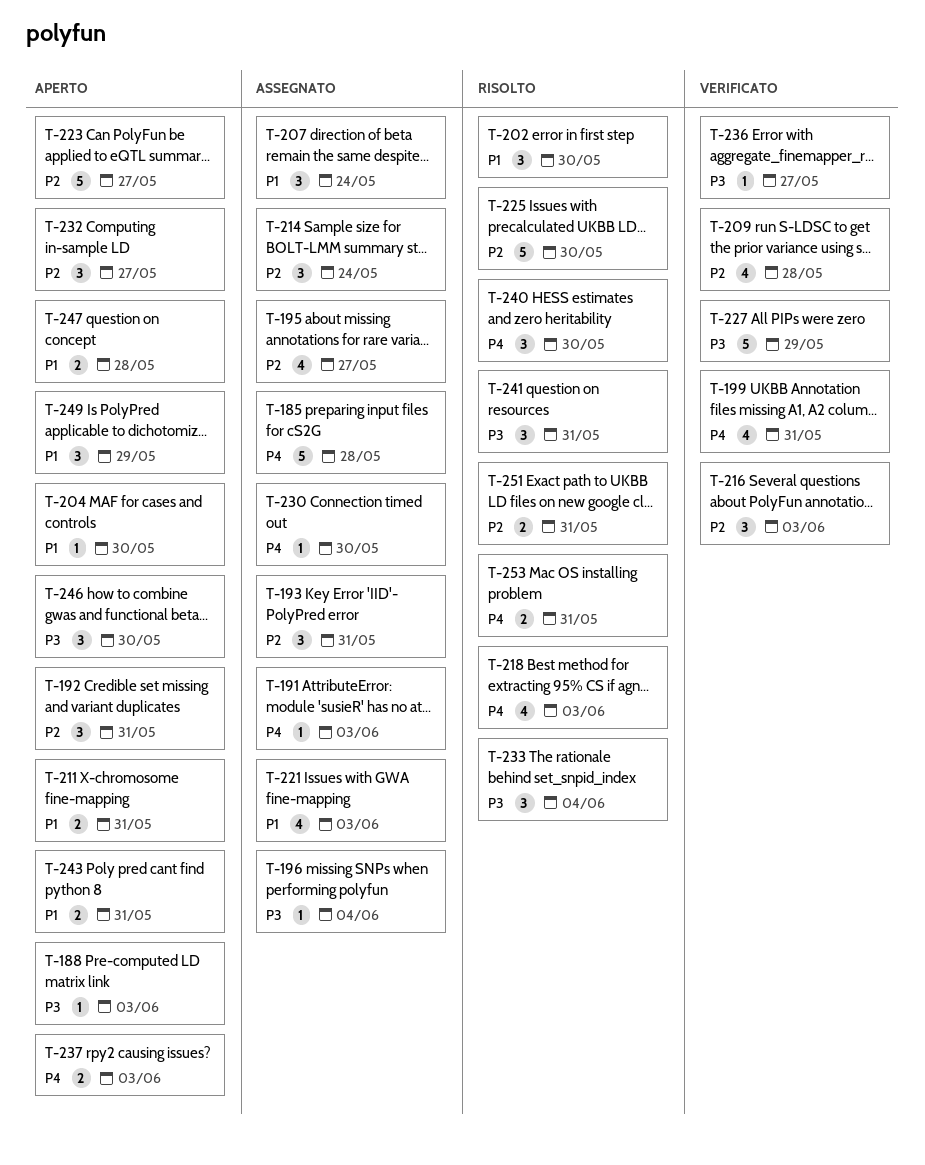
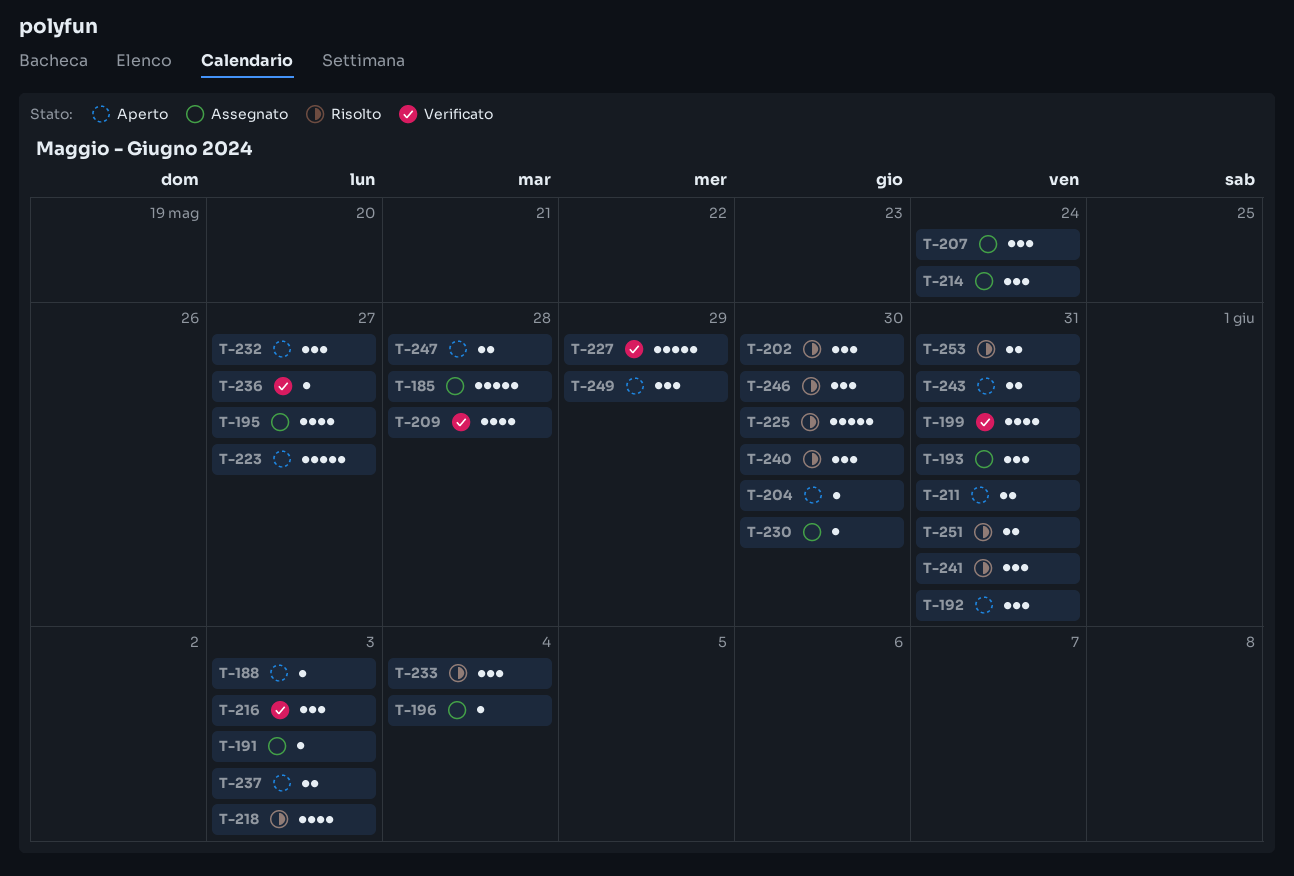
T-221: present -> none
T-246, status: Aperto -> Risolto

